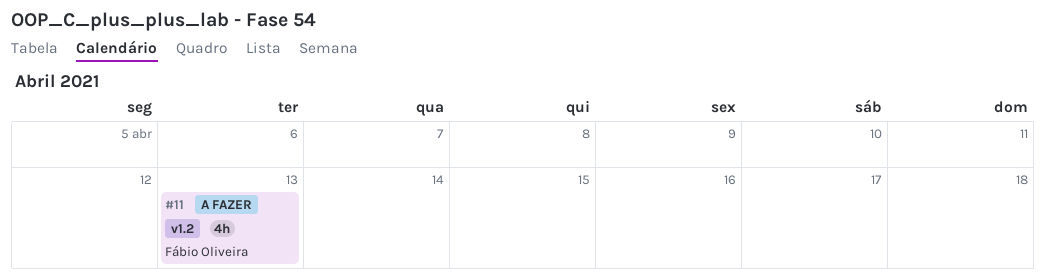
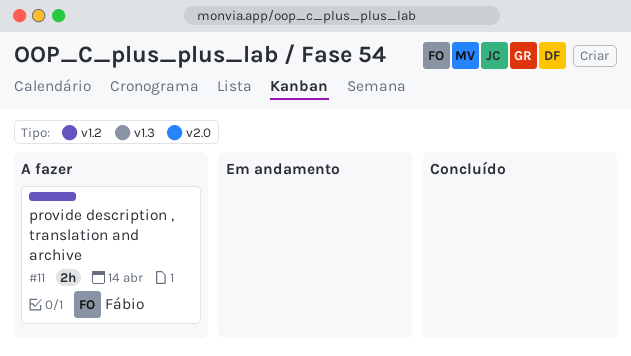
#11, estimate: 4h -> 2h
#11, due: Apr 13 -> Apr 14

